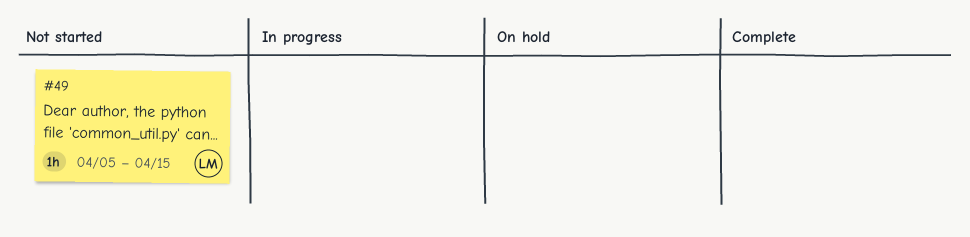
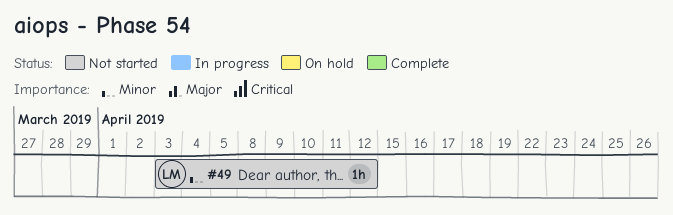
#49, start: Apr 5 -> Apr 3
#49, due: Apr 15 -> Apr 12

